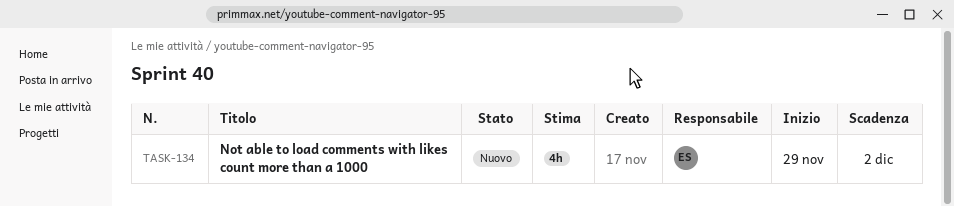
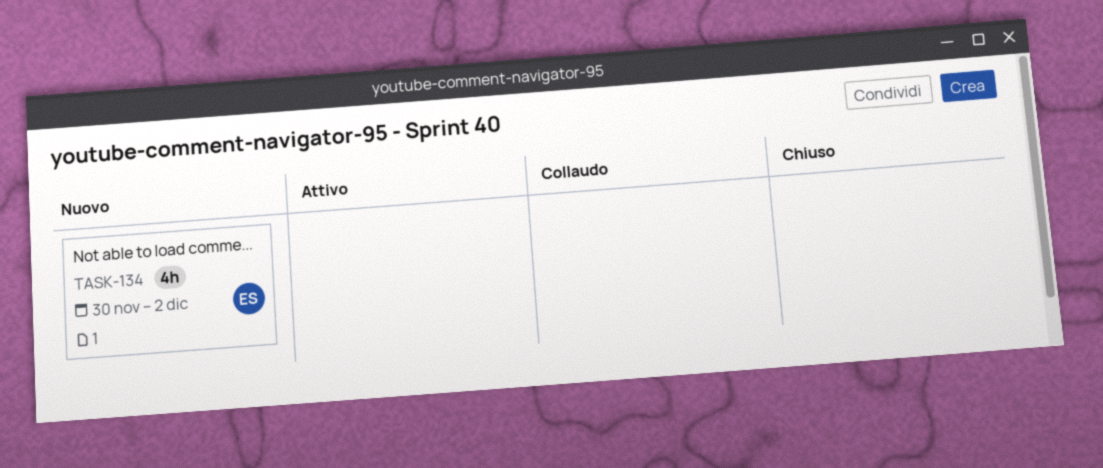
TASK-134, start: Nov 29 -> Nov 30

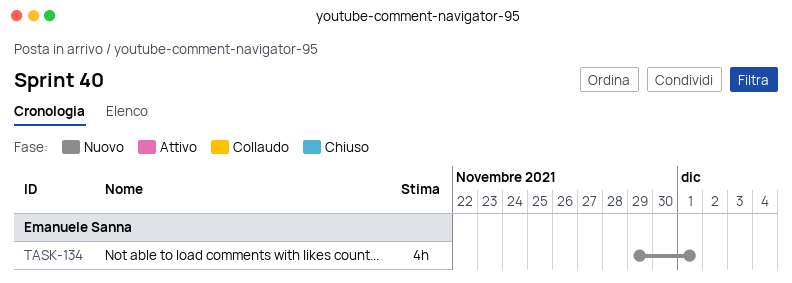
TASK-134, start: Nov 30 -> Nov 29
TASK-134, due: Dec 2 -> Dec 1

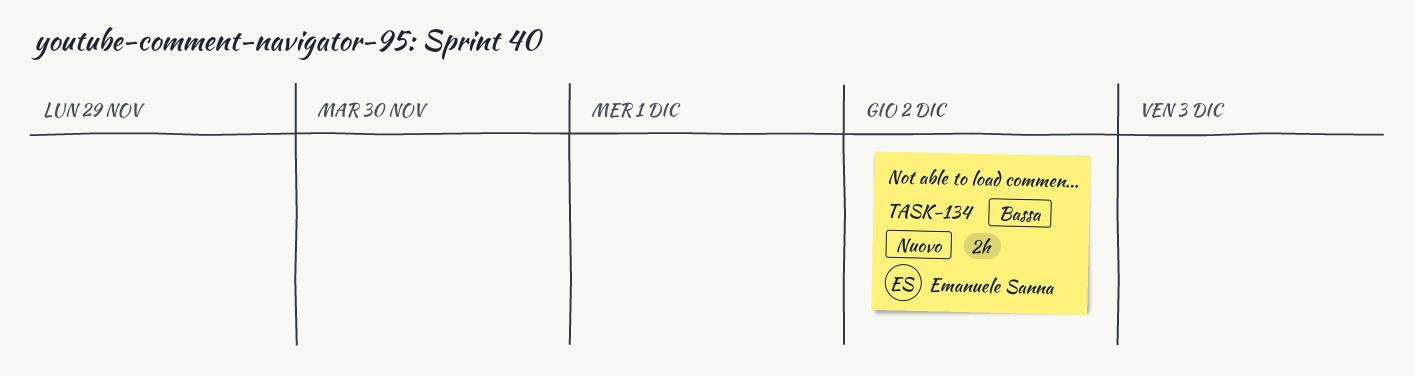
TASK-134, estimate: 4h -> 2h
TASK-134, due: Dec 1 -> Dec 2

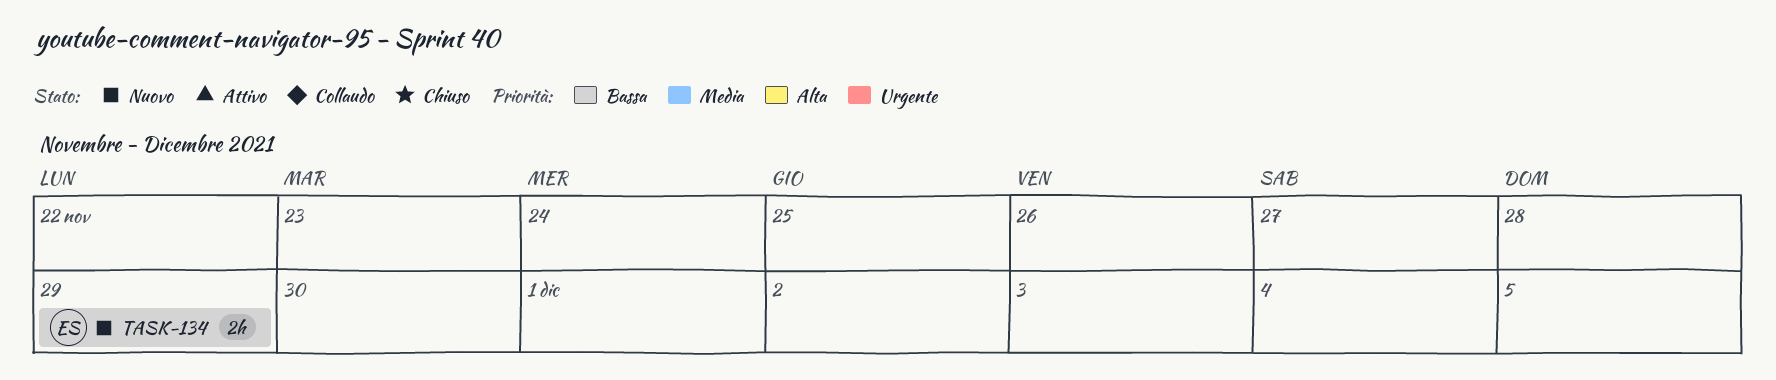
TASK-134, due: Dec 2 -> Nov 29

